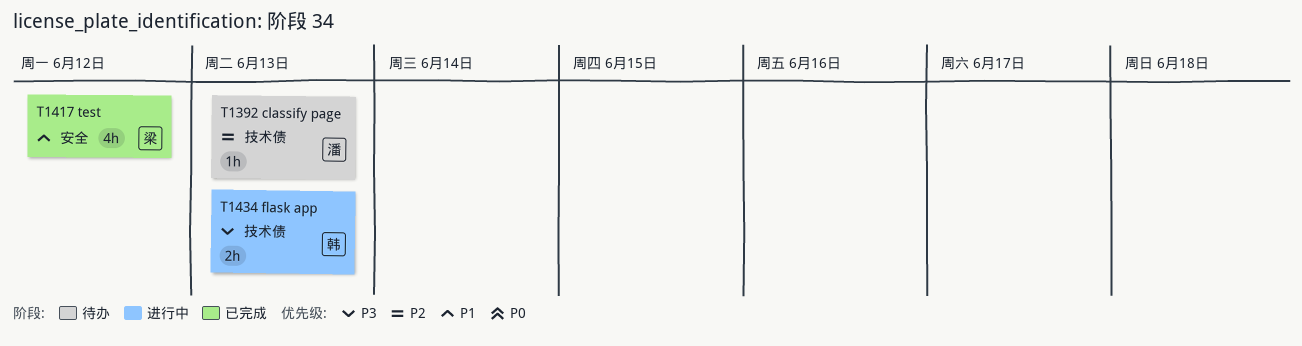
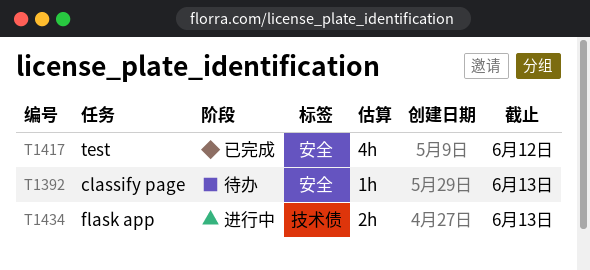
T1392, label: 技术债 -> 安全

